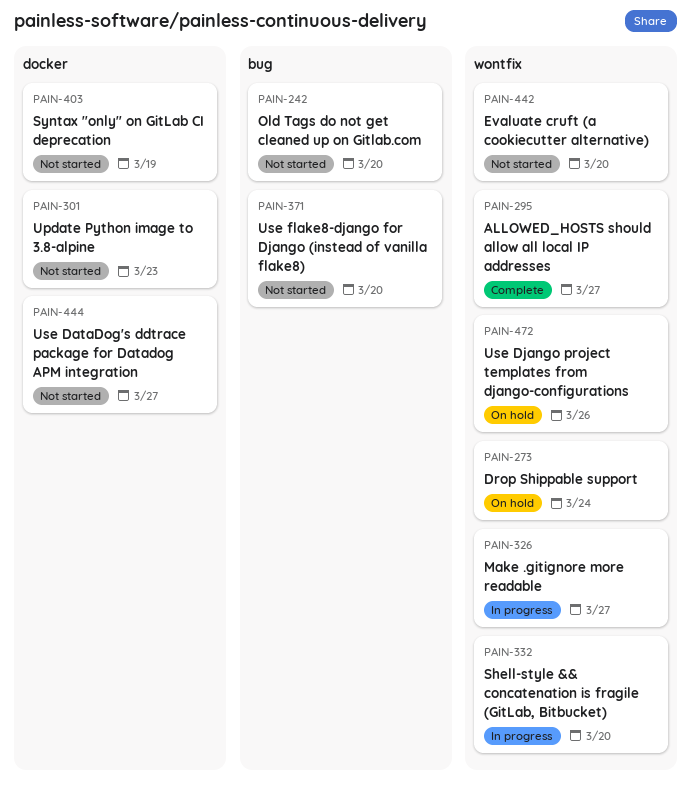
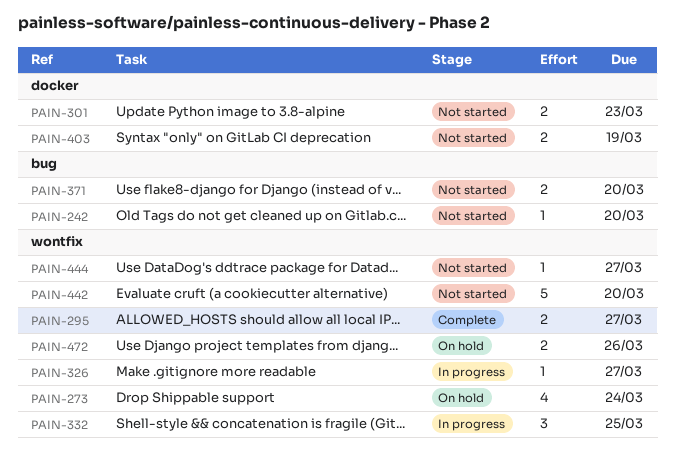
PAIN-332, due: Mar 20 -> Mar 25
PAIN-444, label: docker -> wontfix

